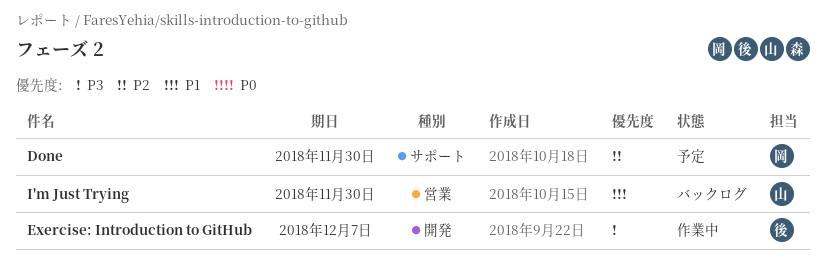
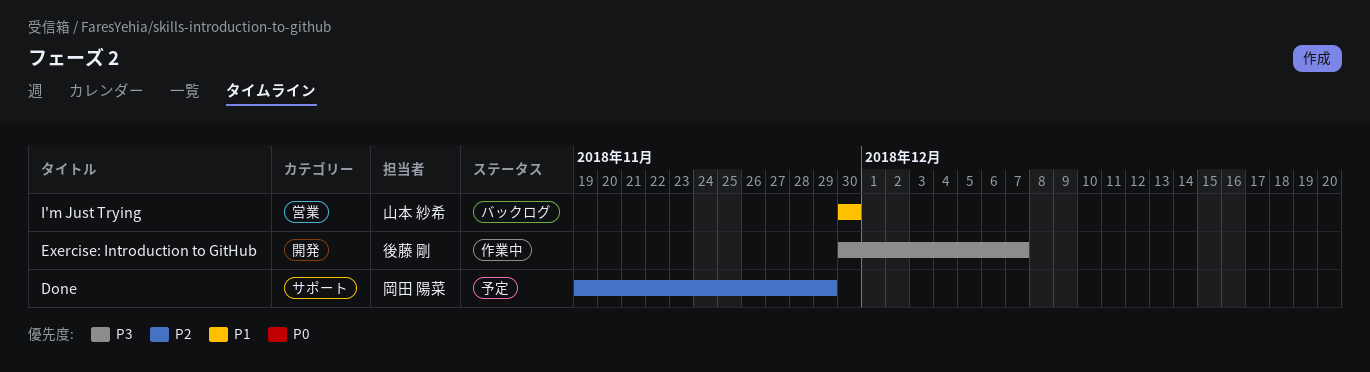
Done, due: Nov 30 -> Nov 29

